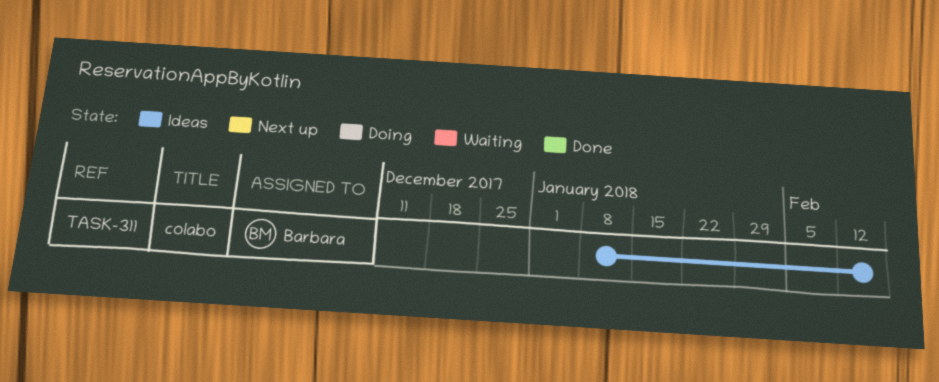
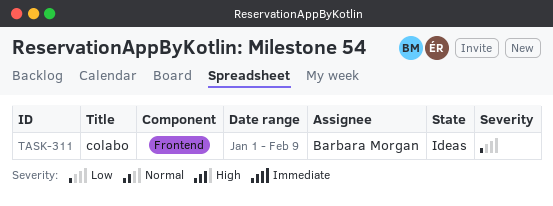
TASK-311, start: Jan 8 -> Jan 1
TASK-311, due: Feb 16 -> Feb 9

